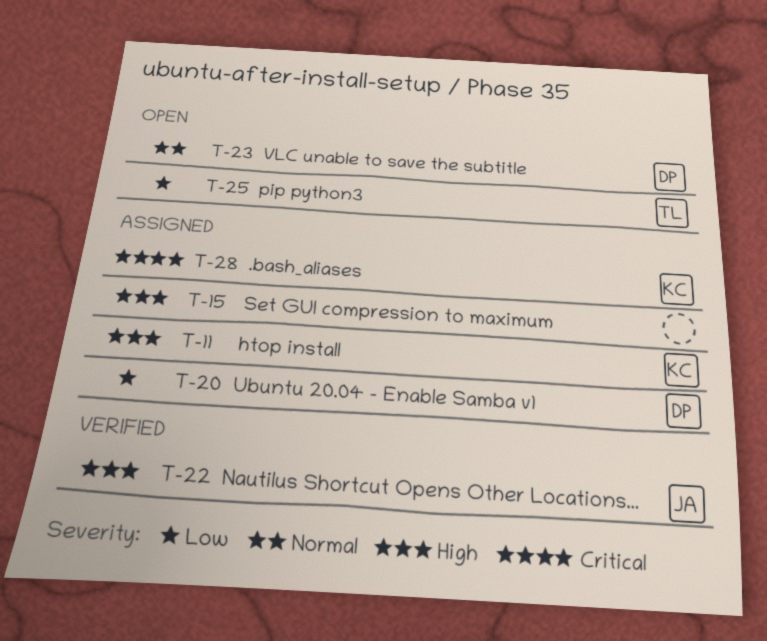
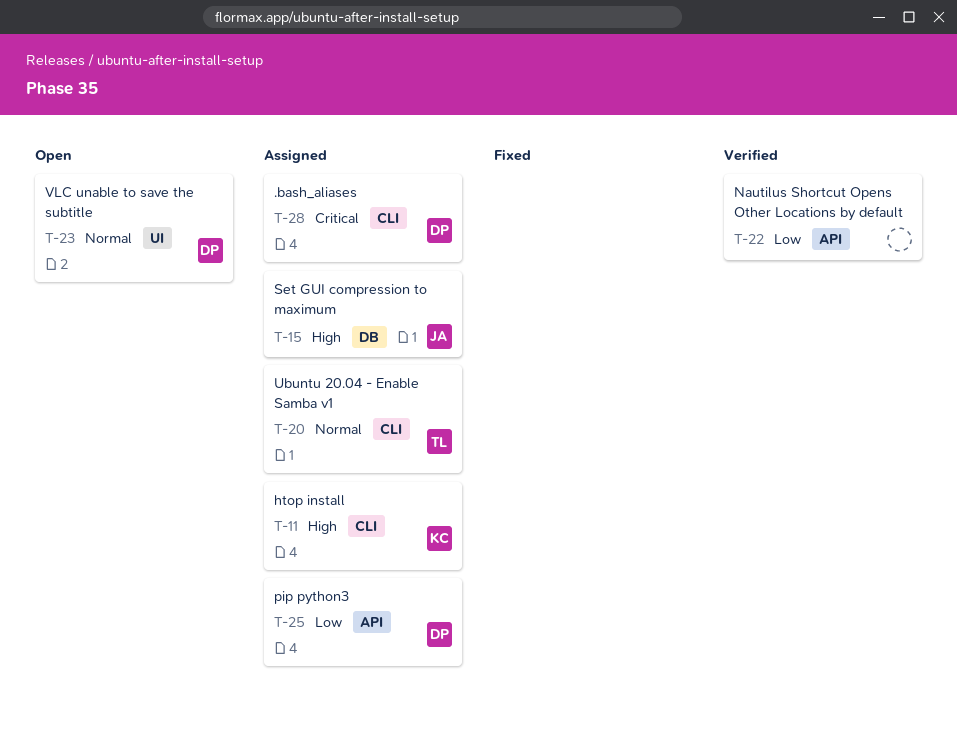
T-15, owner: none -> JA
T-20, owner: DP -> TL
T-20, priority: Low -> Normal
T-22, owner: JA -> none
T-22, priority: High -> Low
T-25, status: Open -> Assigned
T-25, owner: TL -> DP
T-28, owner: KC -> DP

